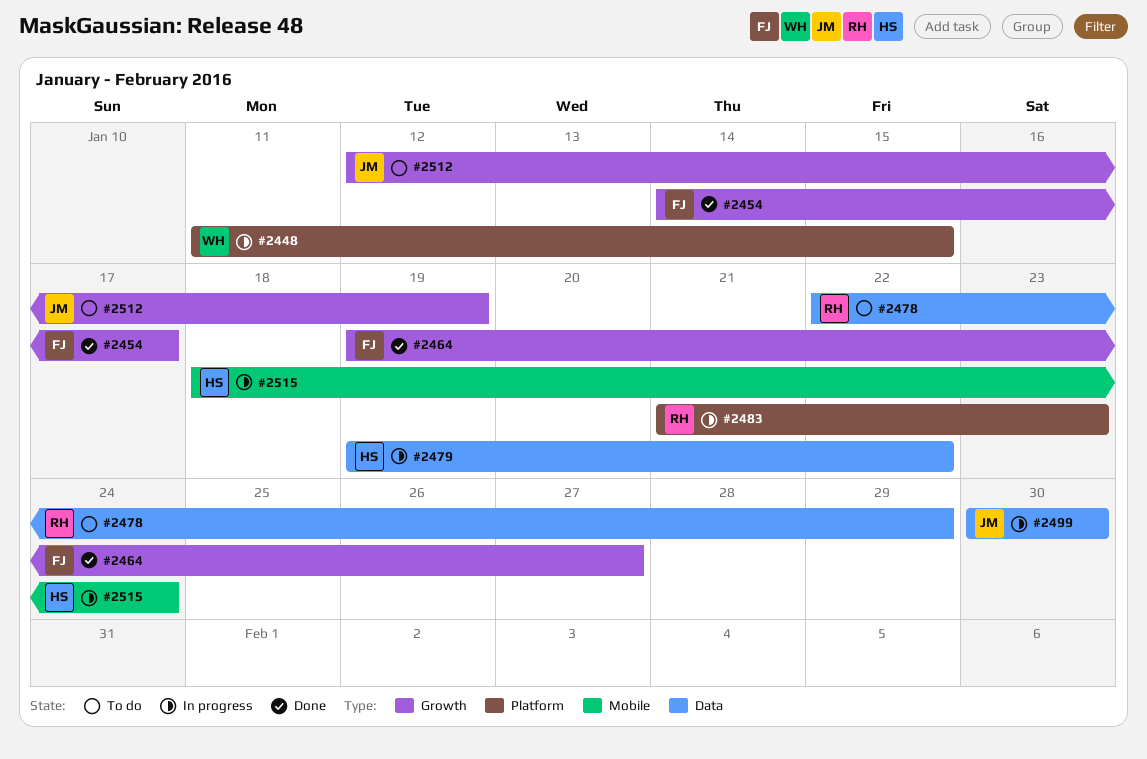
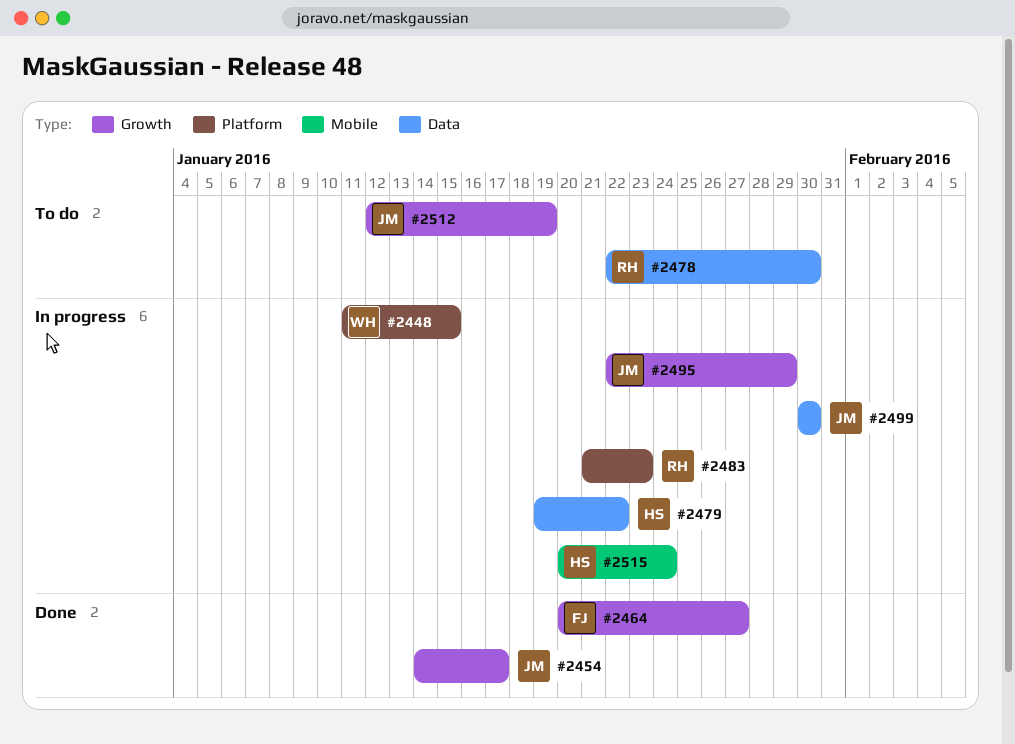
#2454, owner: FJ -> JM
#2464, start: Jan 19 -> Jan 20
#2478, due: Jan 29 -> Jan 30
#2495: none -> present
#2515, start: Jan 18 -> Jan 20

